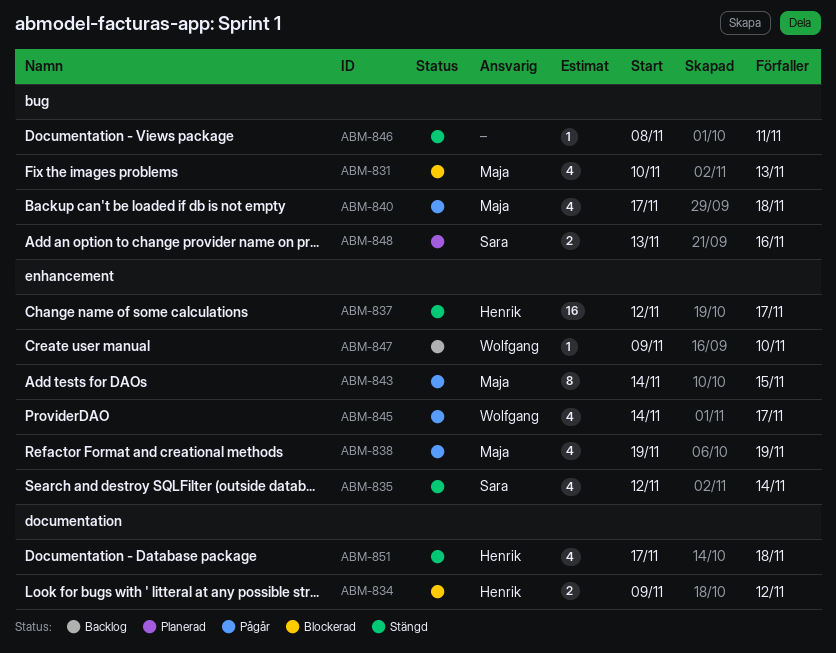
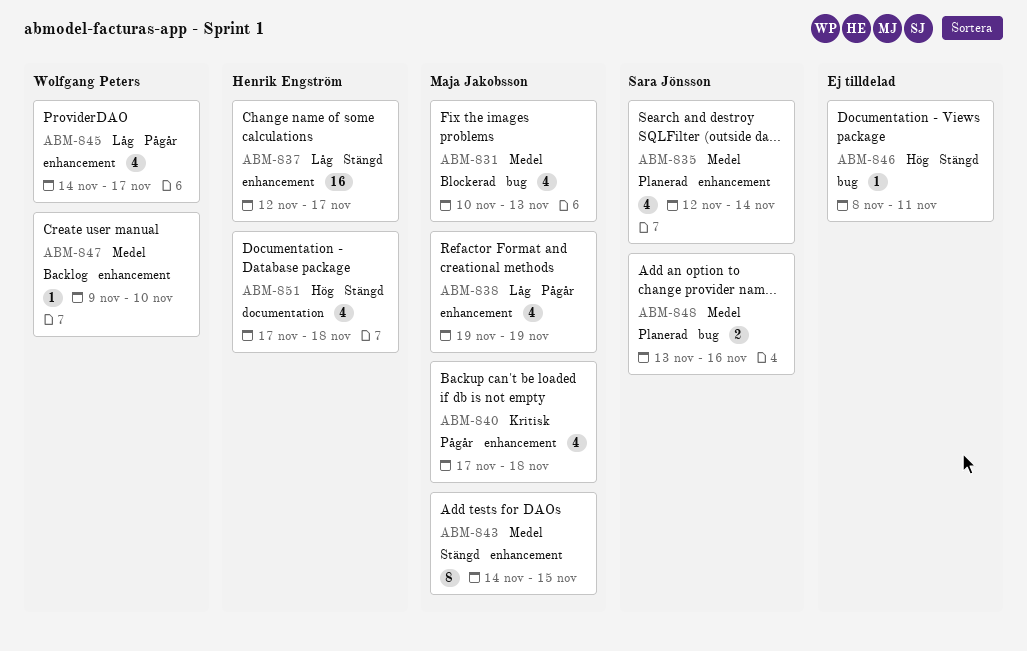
ABM-834: present -> none
ABM-835, status: Stängd -> Planerad
ABM-840, label: bug -> enhancement
ABM-843, status: Pågår -> Stängd

